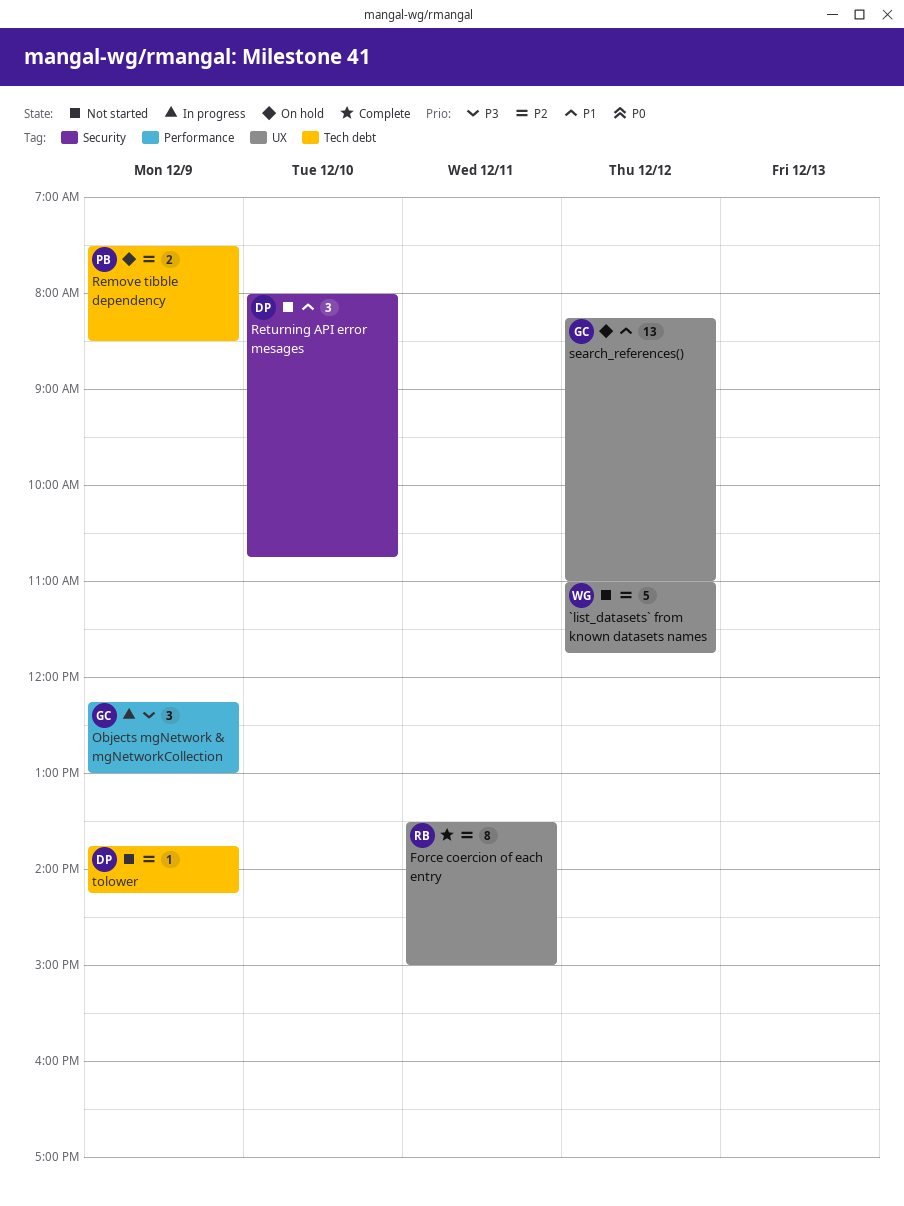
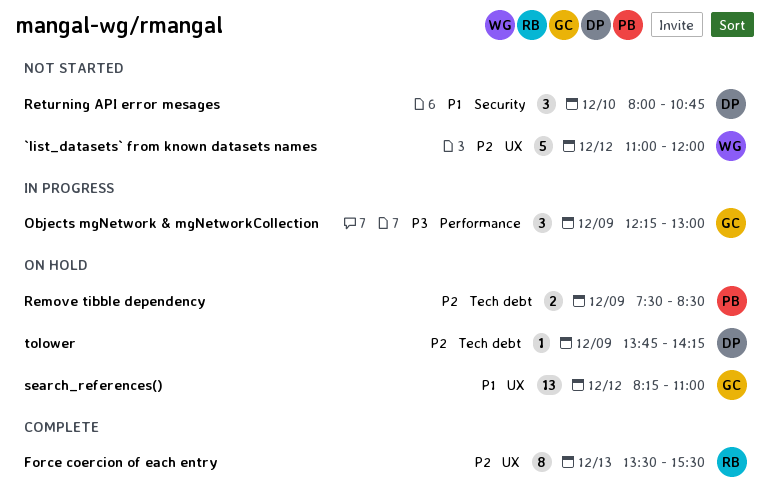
`list_datasets` from known datasets names, ends: 11:45 -> 12:00
Force coercion of each entry, day: Dec 11 -> Dec 13
Force coercion of each entry, ends: 15:00 -> 15:30
tolower, status: Not started -> On hold

